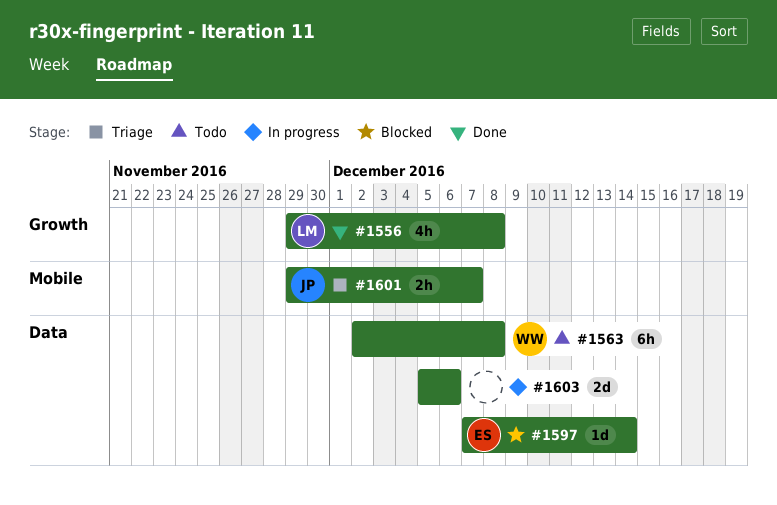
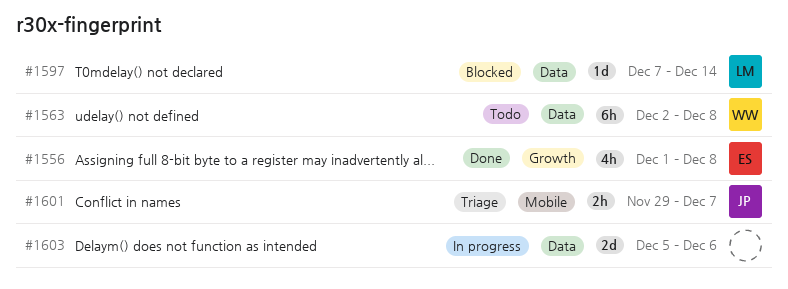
#1556, owner: LM -> ES
#1556, start: Nov 29 -> Dec 1
#1597, owner: ES -> LM

